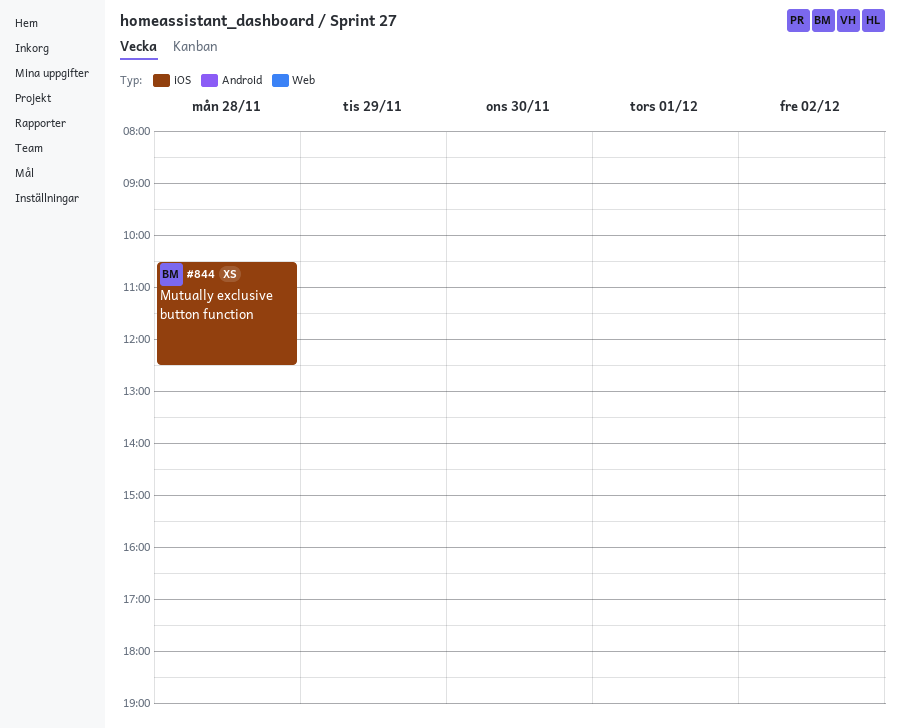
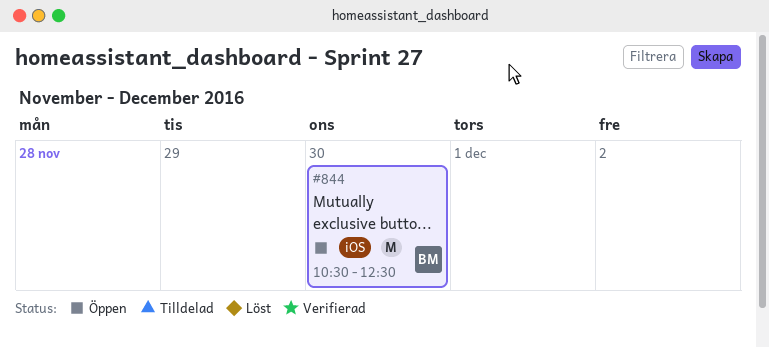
#844, estimate: XS -> M
#844, day: Nov 28 -> Nov 30

